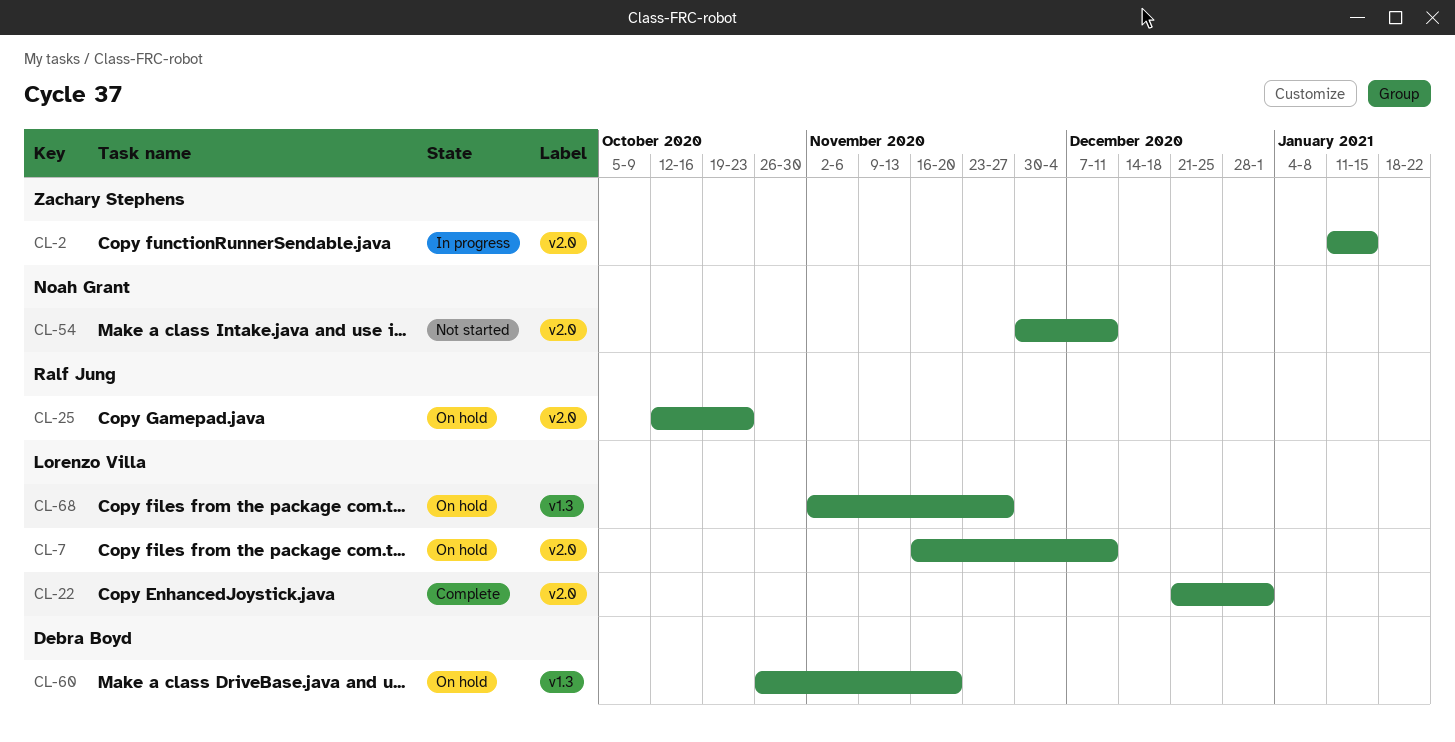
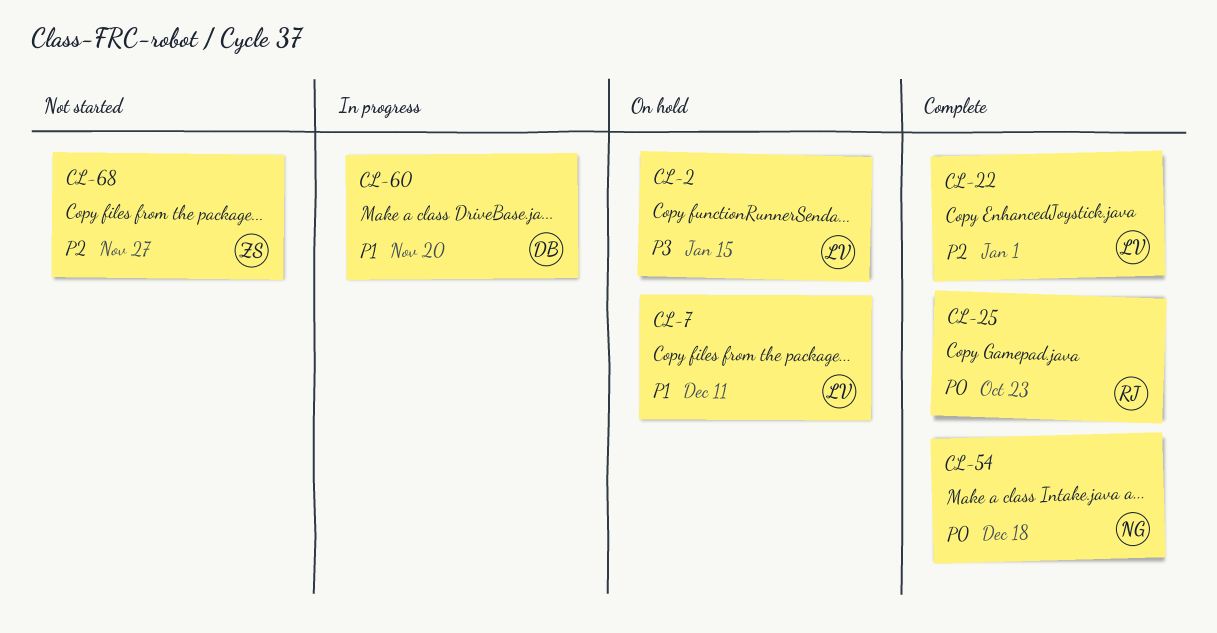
CL-2, status: In progress -> On hold
CL-2, owner: Zachary Stephens -> Lorenzo Villa
CL-25, status: On hold -> Complete
CL-54, status: Not started -> Complete
CL-54, due: Dec 11 -> Dec 18
CL-60, status: On hold -> In progress
CL-68, status: On hold -> Not started
CL-68, owner: Lorenzo Villa -> Zachary Stephens

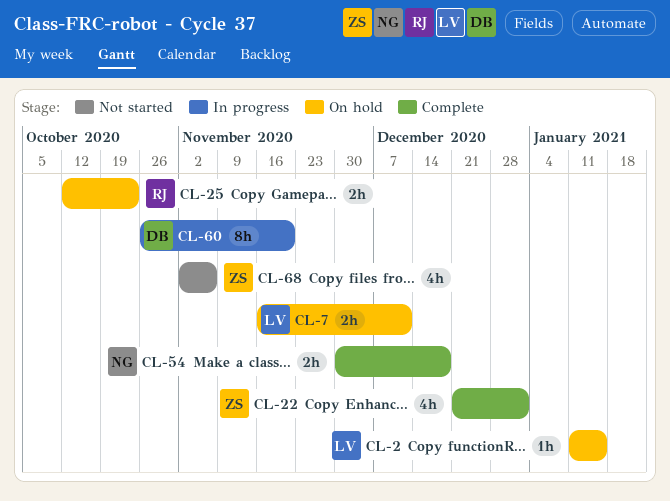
CL-22, owner: LV -> ZS
CL-25, status: Complete -> On hold
CL-68, due: Nov 27 -> Nov 6

